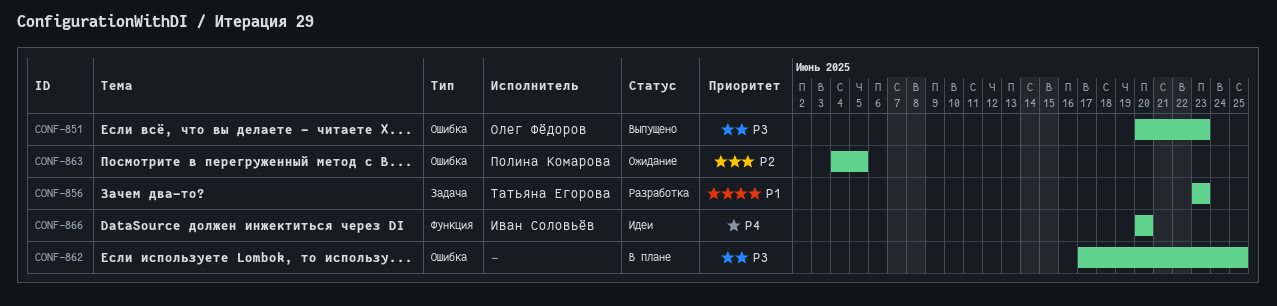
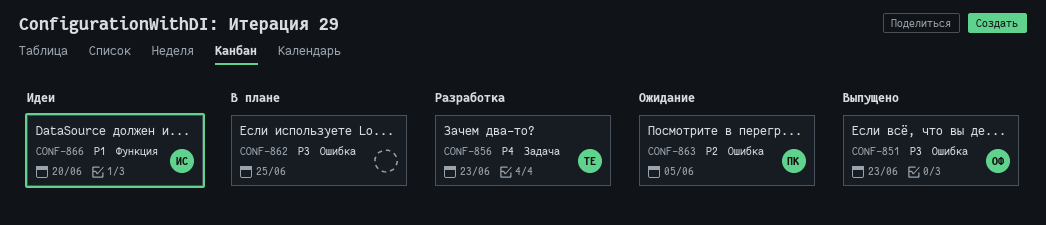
CONF-856, priority: P1 -> P4
CONF-866, priority: P4 -> P1

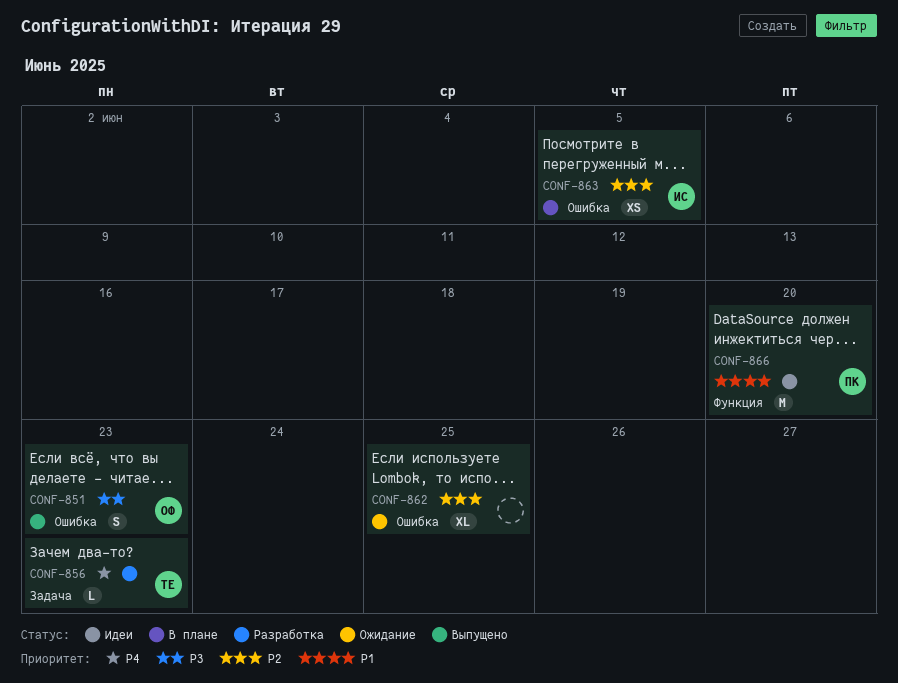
CONF-862, status: В плане -> Ожидание
CONF-862, priority: P3 -> P2
CONF-863, status: Ожидание -> В плане
CONF-863, owner: ПК -> ИС
CONF-866, owner: ИС -> ПК

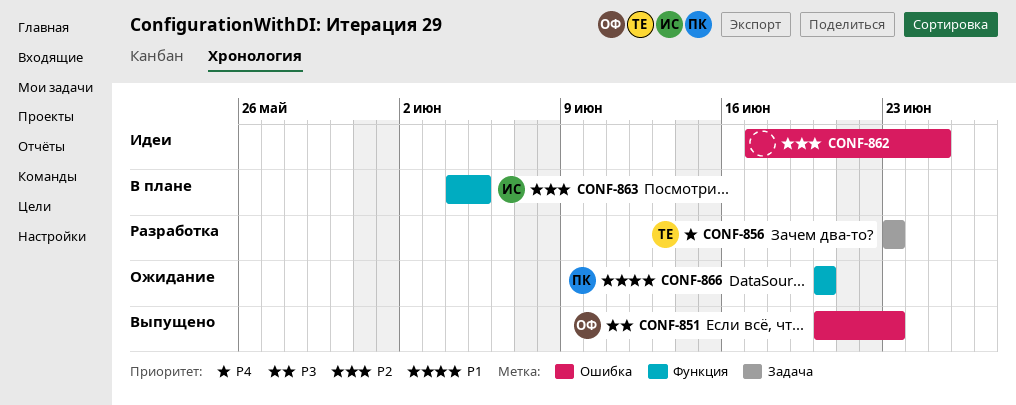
CONF-862, status: Ожидание -> Идеи
CONF-863, label: Ошибка -> Функция
CONF-866, status: Идеи -> Ожидание

